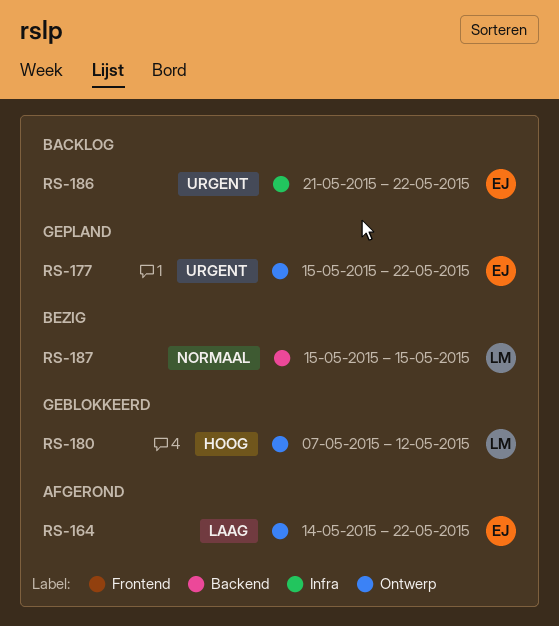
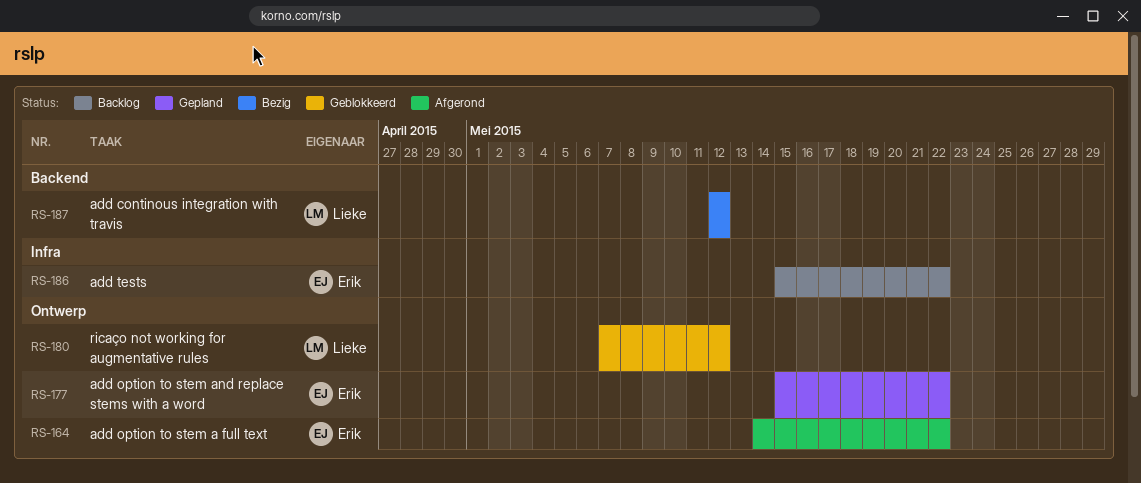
RS-186, start: May 21 -> May 15
RS-187, start: May 15 -> May 12
RS-187, due: May 15 -> May 12

